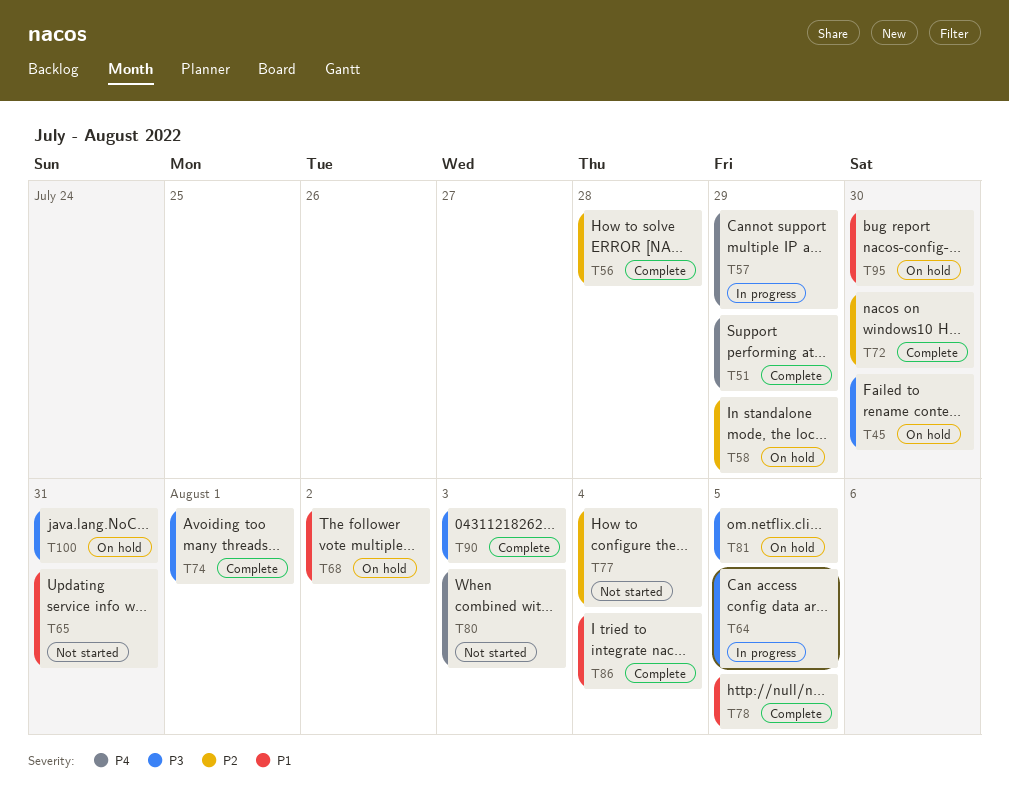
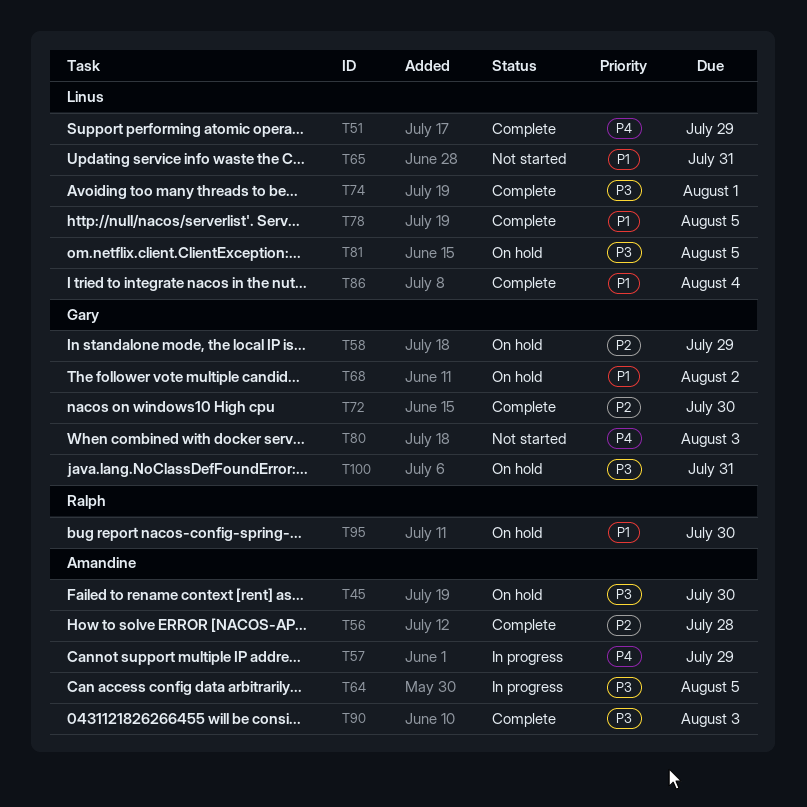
T77: present -> none

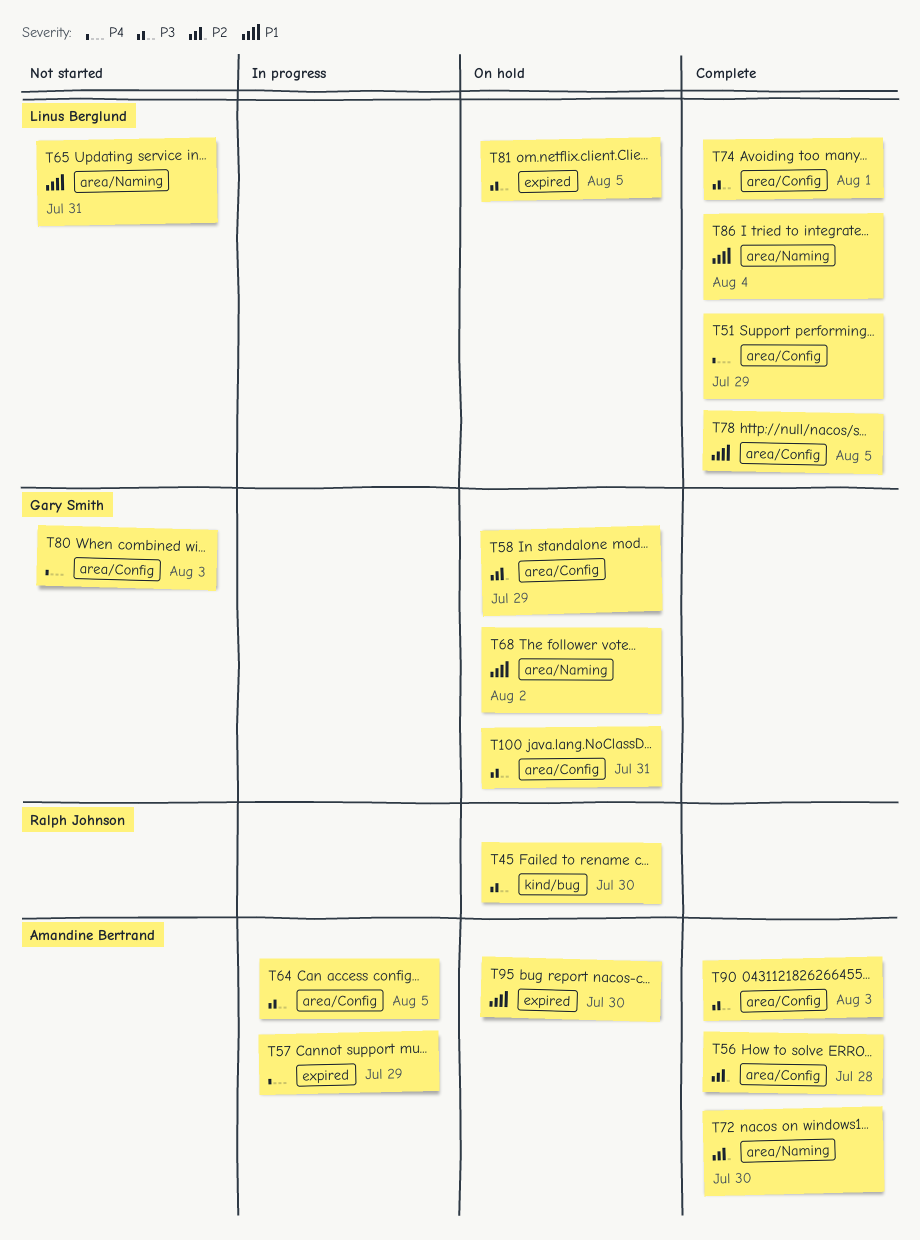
T45, owner: Amandine Bertrand -> Ralph Johnson
T72, owner: Gary Smith -> Amandine Bertrand
T95, owner: Ralph Johnson -> Amandine Bertrand

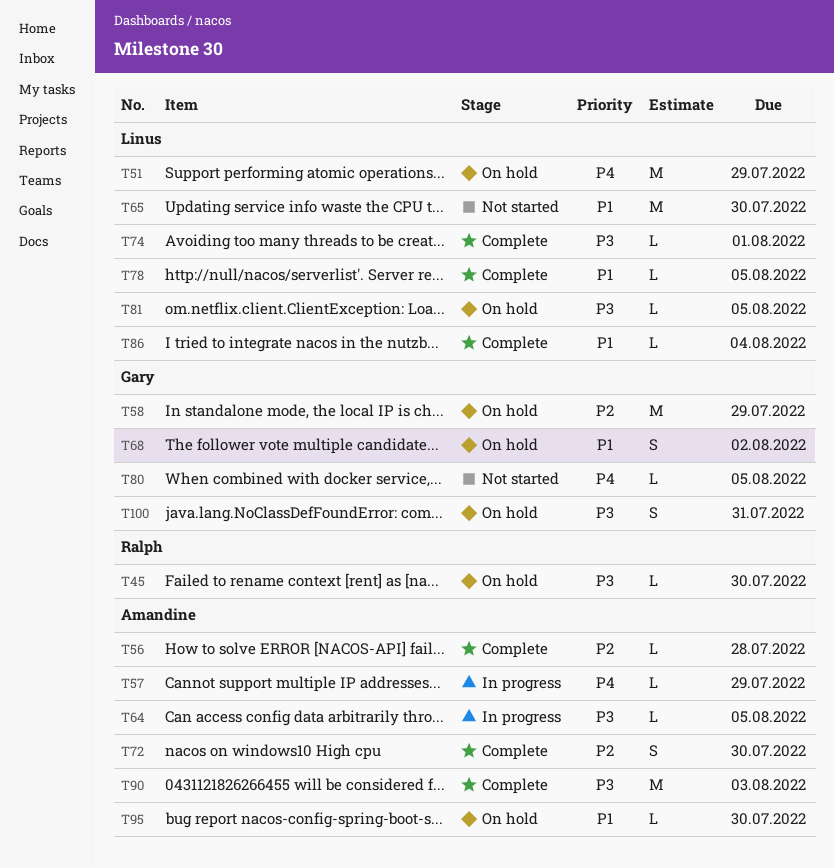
T51, status: Complete -> On hold
T65, due: Jul 31 -> Jul 30
T80, due: Aug 3 -> Aug 5

